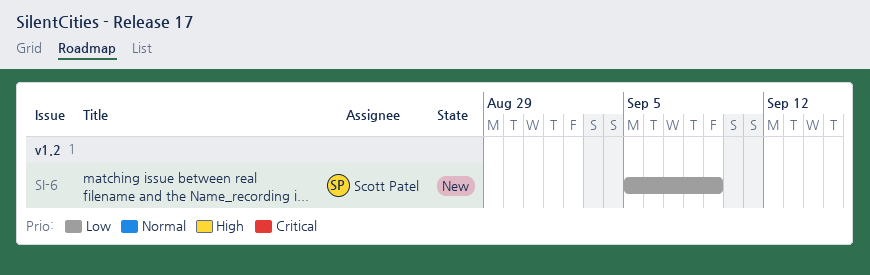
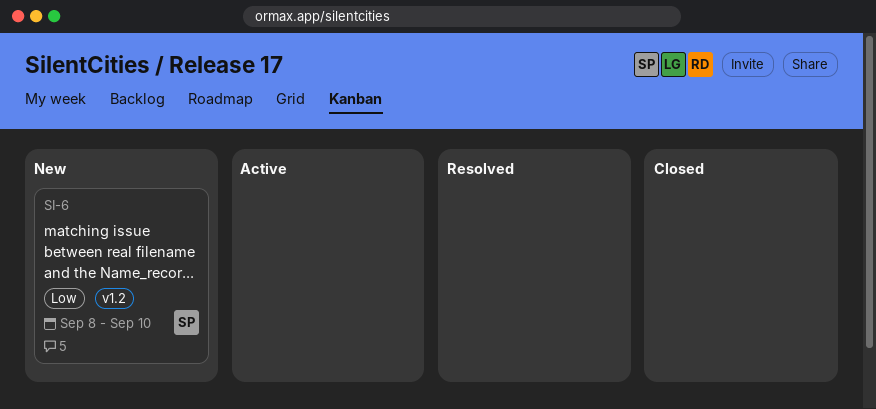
SI-6, start: Sep 5 -> Sep 8
SI-6, due: Sep 9 -> Sep 10

